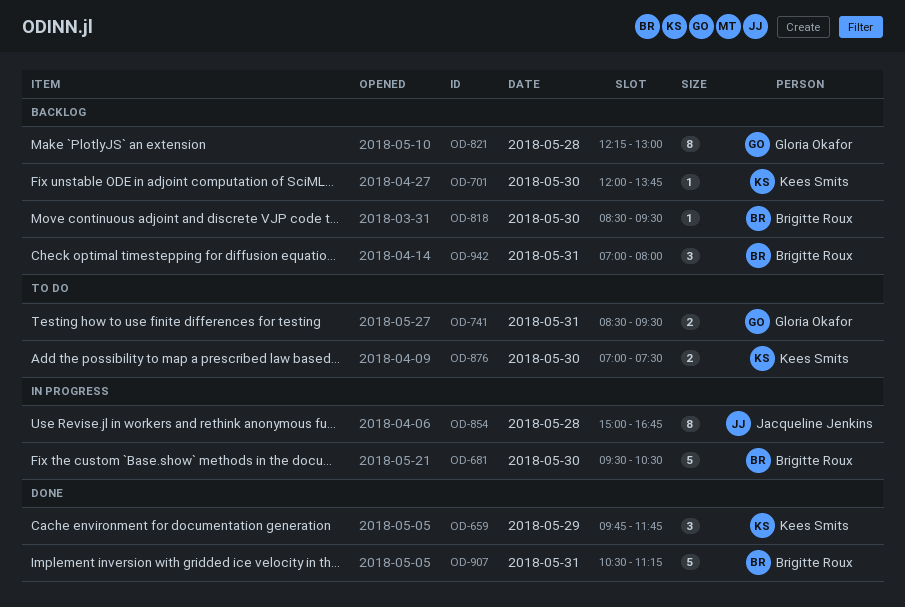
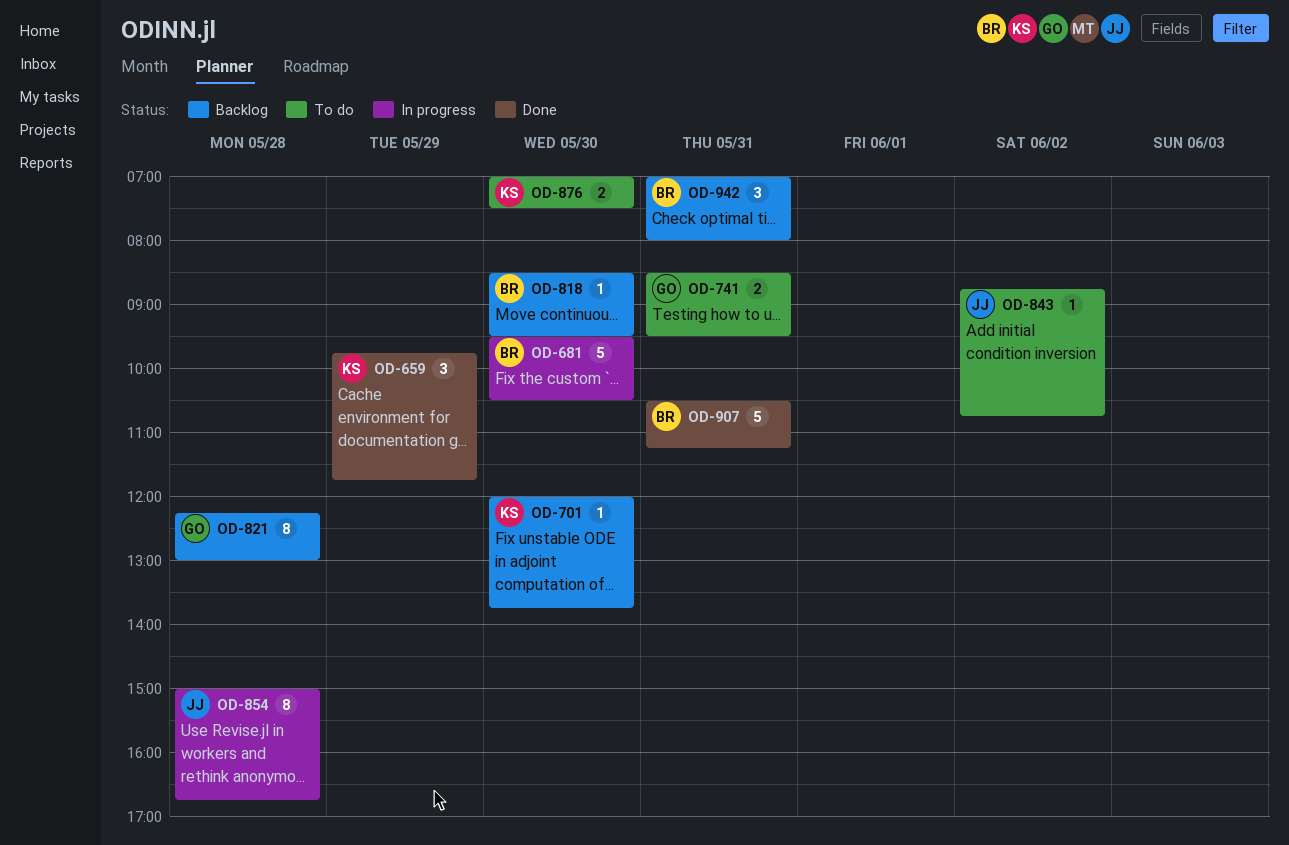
OD-843: none -> present

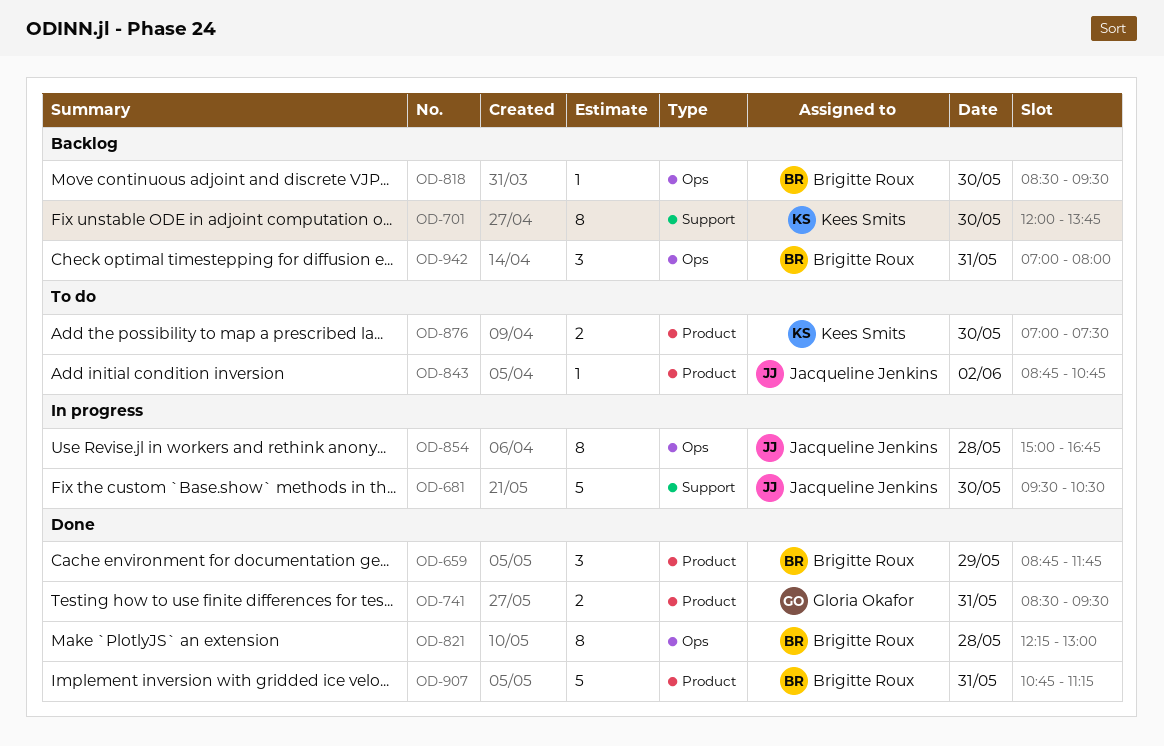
OD-659, owner: Kees Smits -> Brigitte Roux
OD-659, begins: 09:45 -> 08:45
OD-681, owner: Brigitte Roux -> Jacqueline Jenkins
OD-701, estimate: 1 -> 8
OD-741, status: To do -> Done
OD-821, status: Backlog -> Done
OD-821, owner: Gloria Okafor -> Brigitte Roux
OD-907, begins: 10:30 -> 10:45

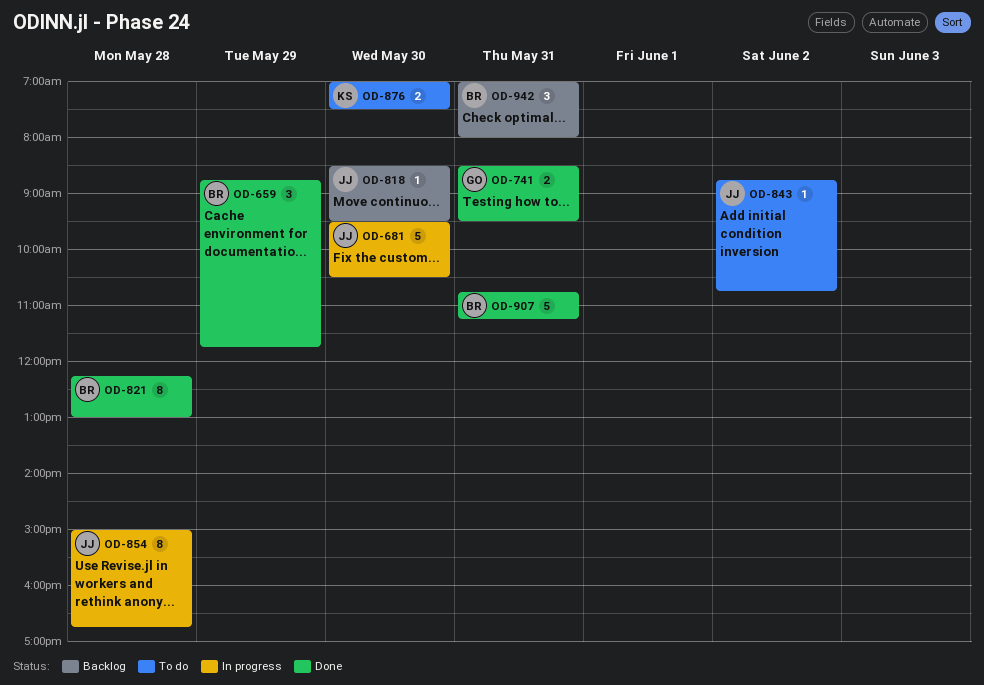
OD-701: present -> none
OD-818, owner: Brigitte Roux -> Jacqueline Jenkins

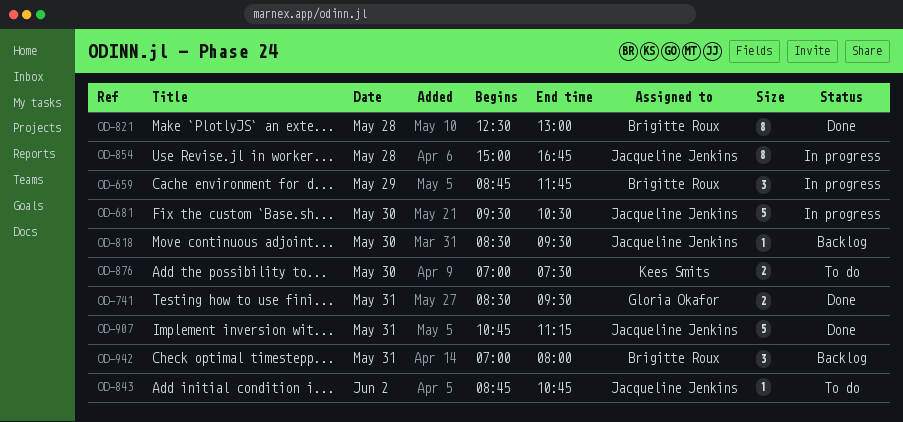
OD-659, status: Done -> In progress
OD-821, begins: 12:15 -> 12:30
OD-907, owner: Brigitte Roux -> Jacqueline Jenkins

